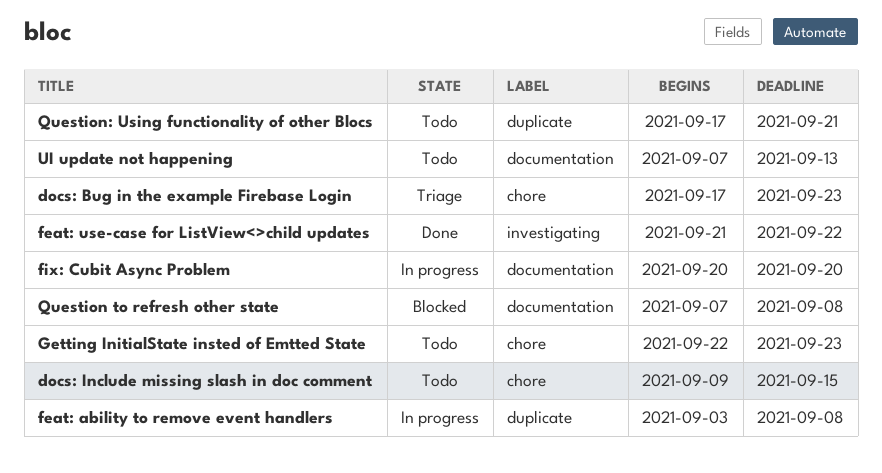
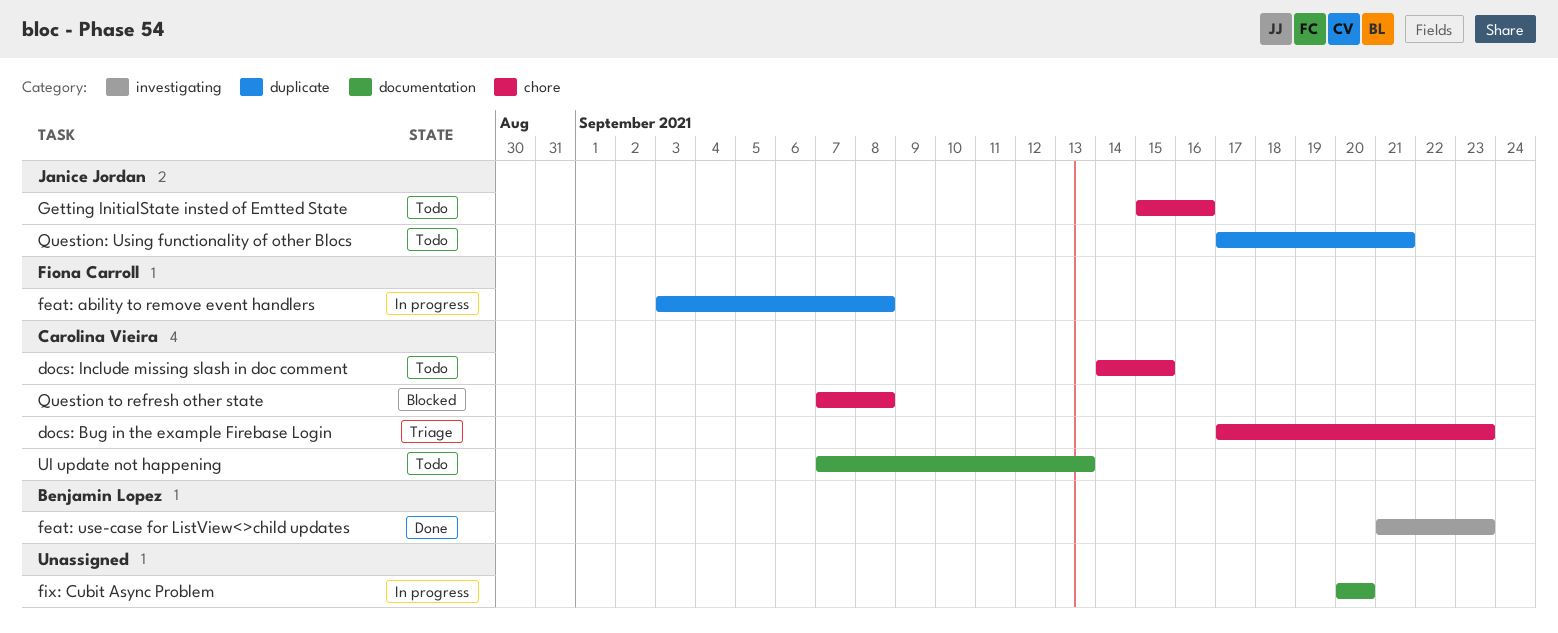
docs: Include missing slash in doc comment, start: Sep 9 -> Sep 14
feat: use-case for ListView<>child updates, due: Sep 22 -> Sep 23
Getting InitialState insted of Emtted State, start: Sep 22 -> Sep 15
Getting InitialState insted of Emtted State, due: Sep 23 -> Sep 16
Question to refresh other state, label: documentation -> chore

